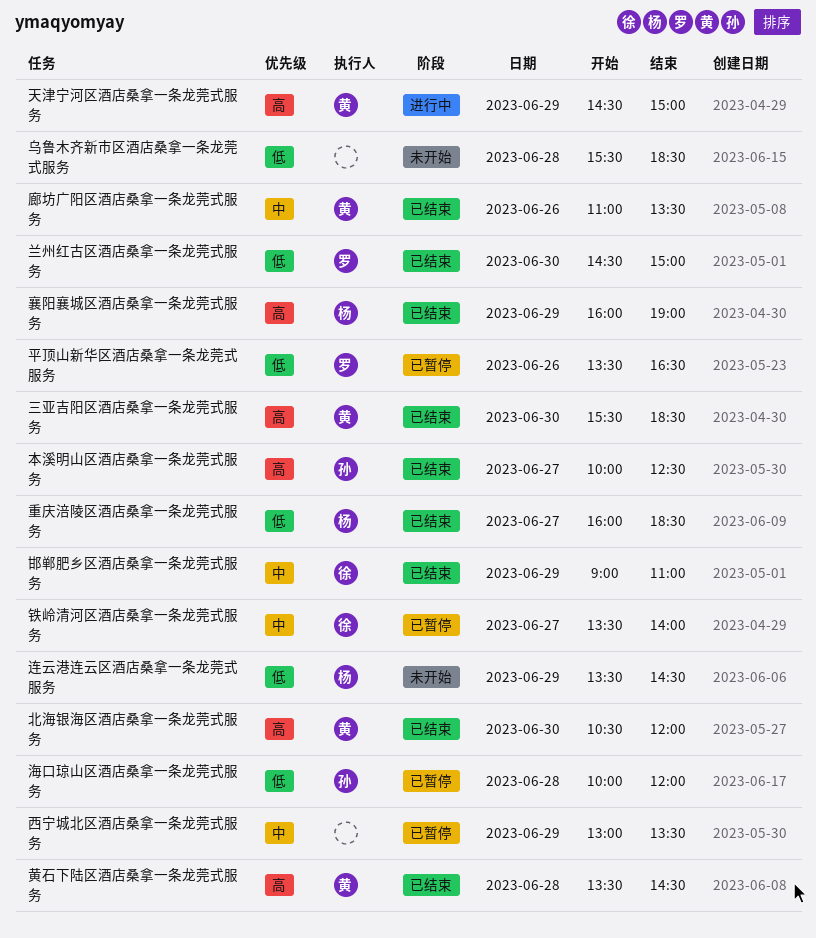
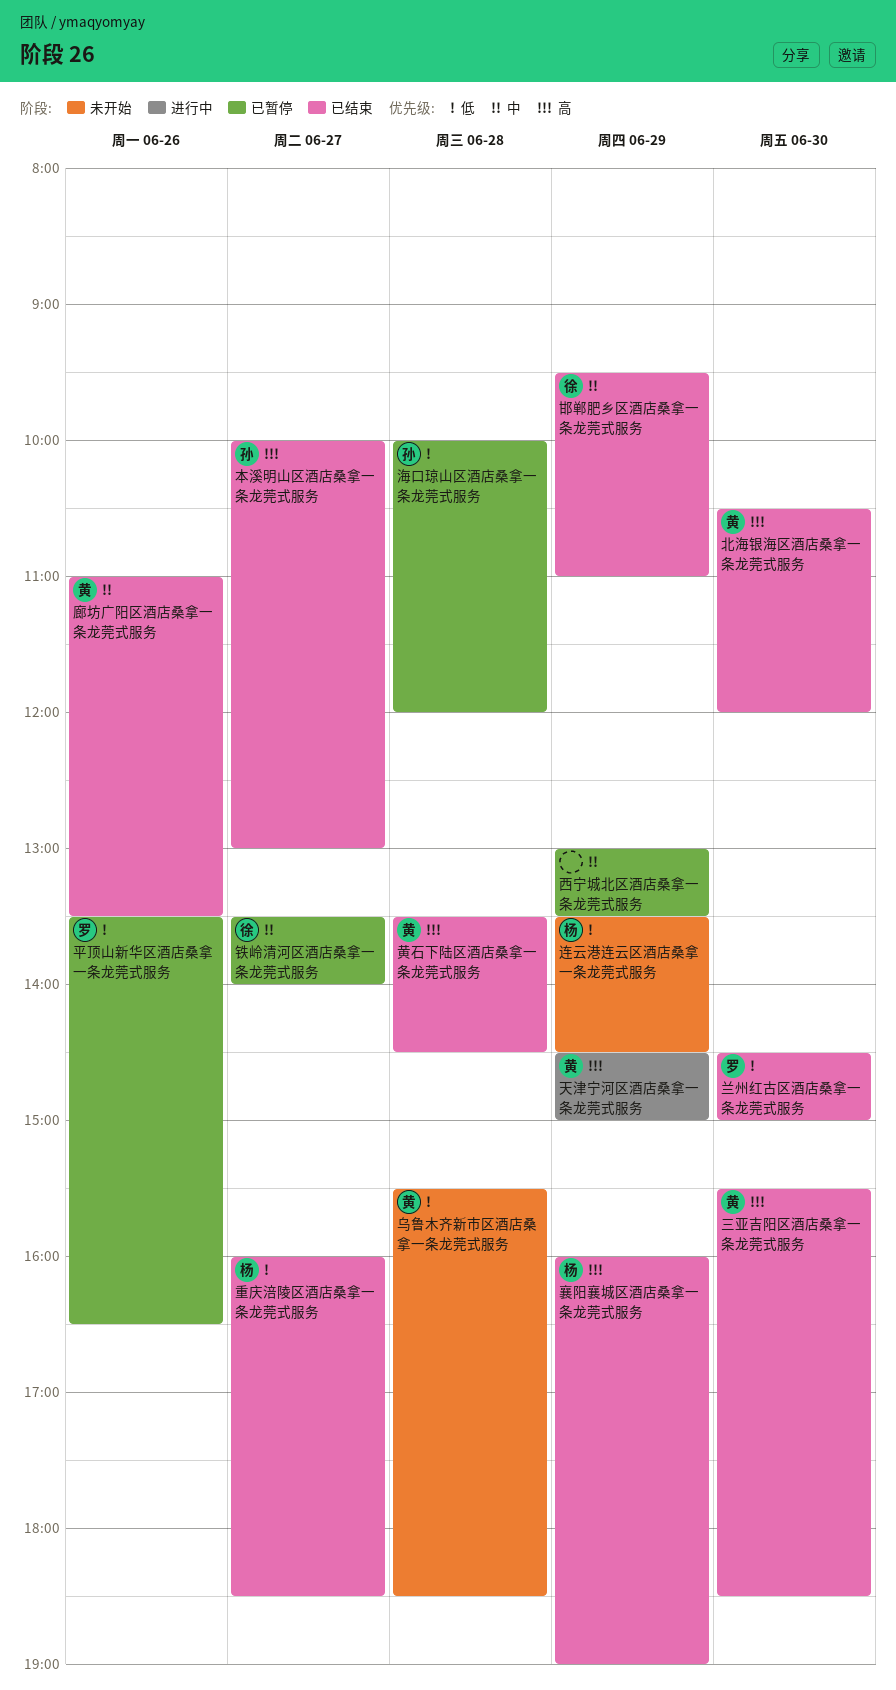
乌鲁木齐新市区酒店桑拿一条龙莞式服务, owner: none -> 黄
本溪明山区酒店桑拿一条龙莞式服务, ends: 12:30 -> 13:00
邯郸肥乡区酒店桑拿一条龙莞式服务, begins: 09:00 -> 09:30

